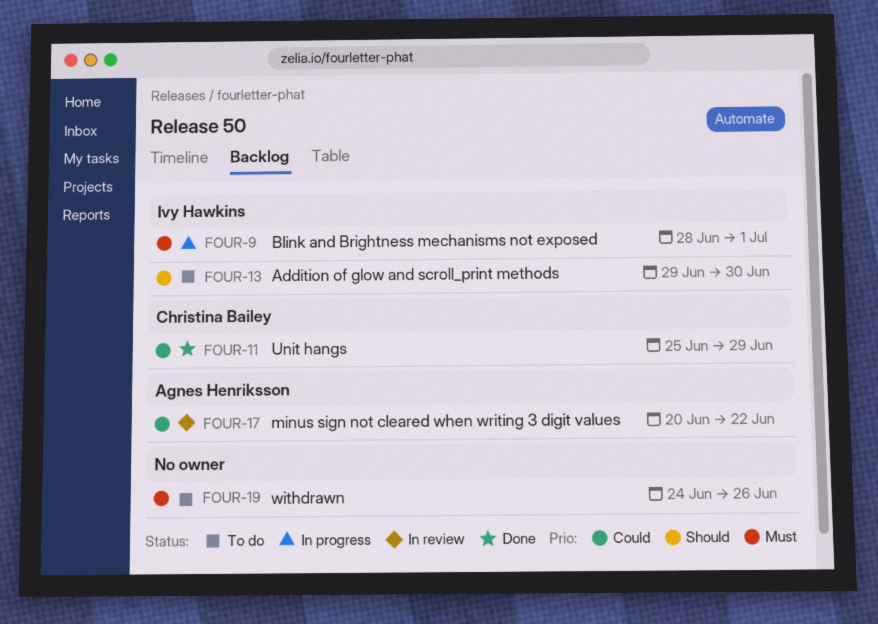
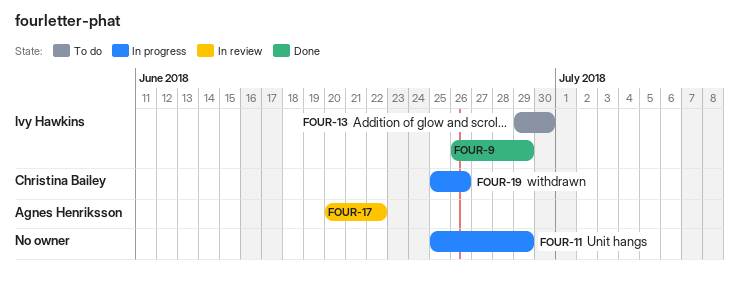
FOUR-9, status: In progress -> Done
FOUR-9, start: Jun 28 -> Jun 26
FOUR-9, due: Jul 1 -> Jun 29
FOUR-11, status: Done -> In progress
FOUR-11, owner: Christina Bailey -> none
FOUR-19, status: To do -> In progress
FOUR-19, owner: none -> Christina Bailey
FOUR-19, start: Jun 24 -> Jun 25

